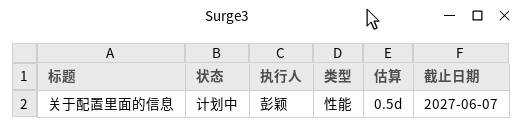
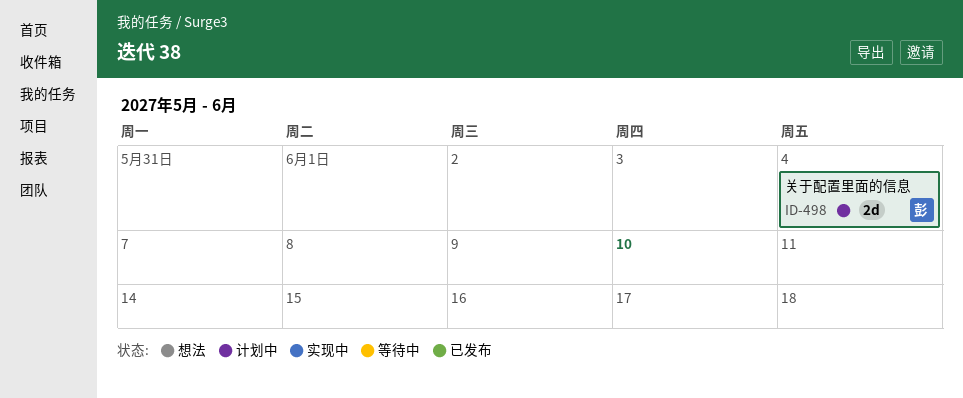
关于配置里面的信息, estimate: 0.5d -> 2d
关于配置里面的信息, due: Jun 7 -> Jun 4

